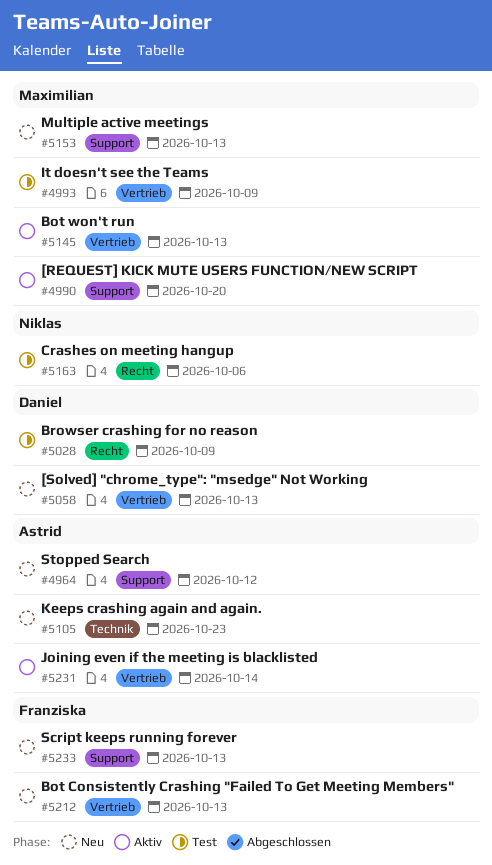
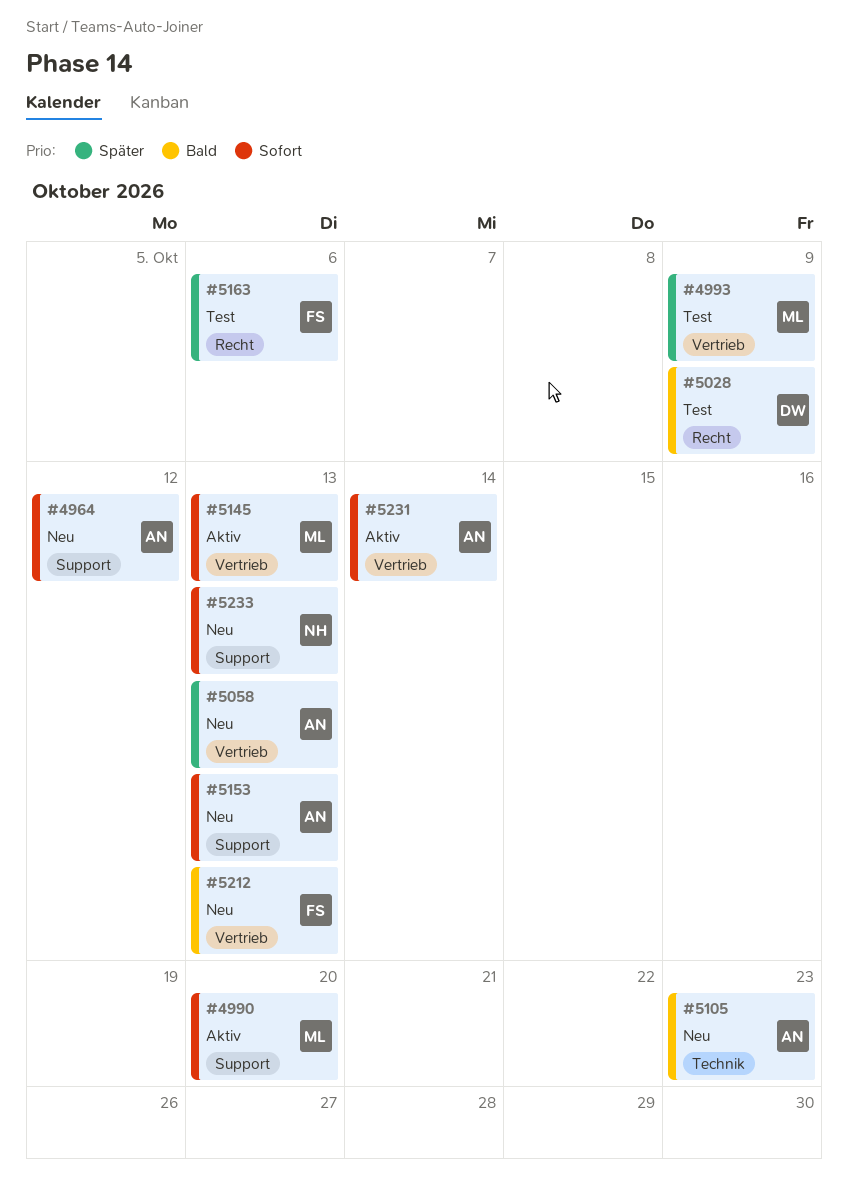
#5058, owner: Daniel -> Astrid
#5153, owner: Maximilian -> Astrid
#5163, owner: Niklas -> Franziska
#5233, owner: Franziska -> Niklas

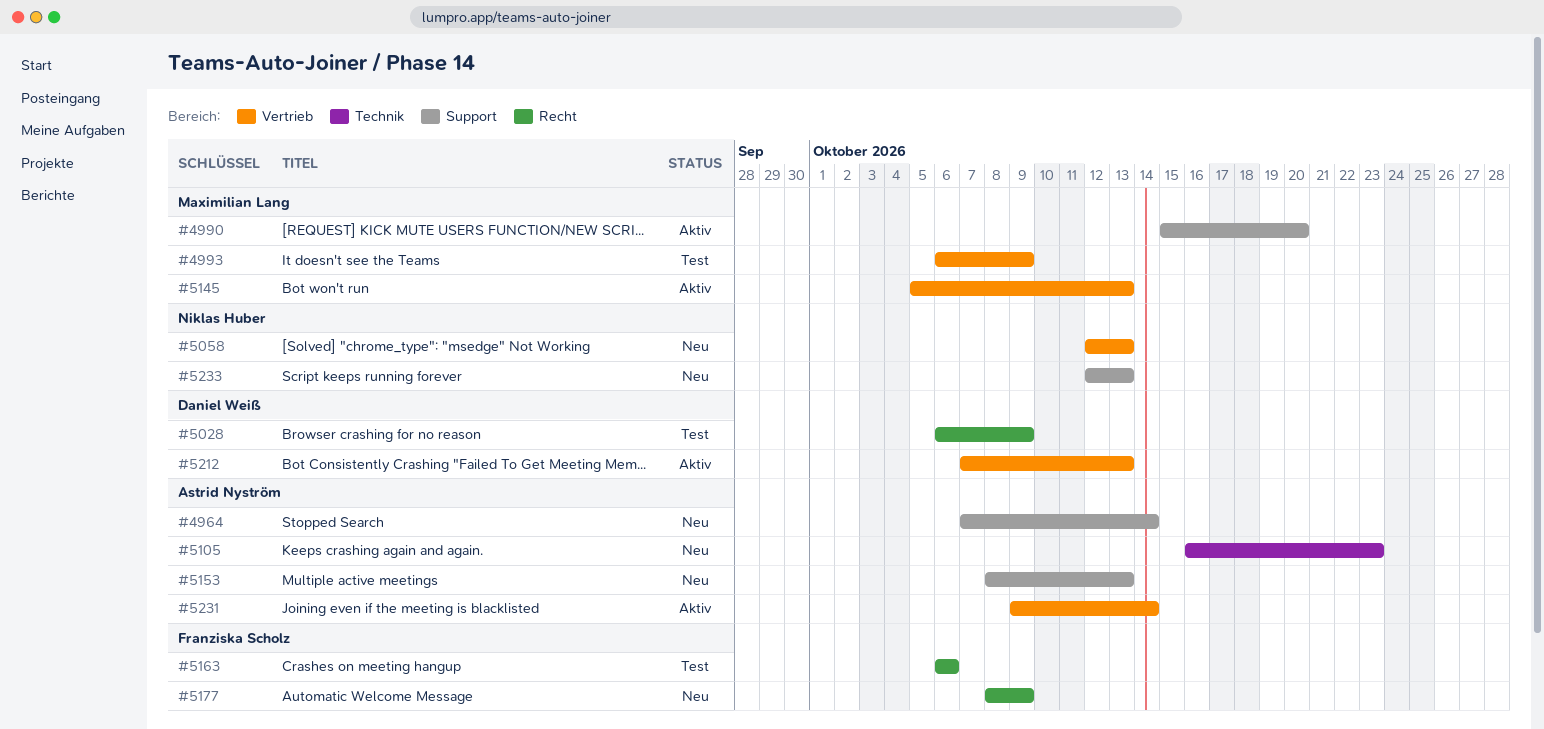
#4964, due: Oct 12 -> Oct 14
#5058, owner: Astrid Nyström -> Niklas Huber
#5177: none -> present
#5212, status: Neu -> Aktiv
#5212, owner: Franziska Scholz -> Daniel Weiß

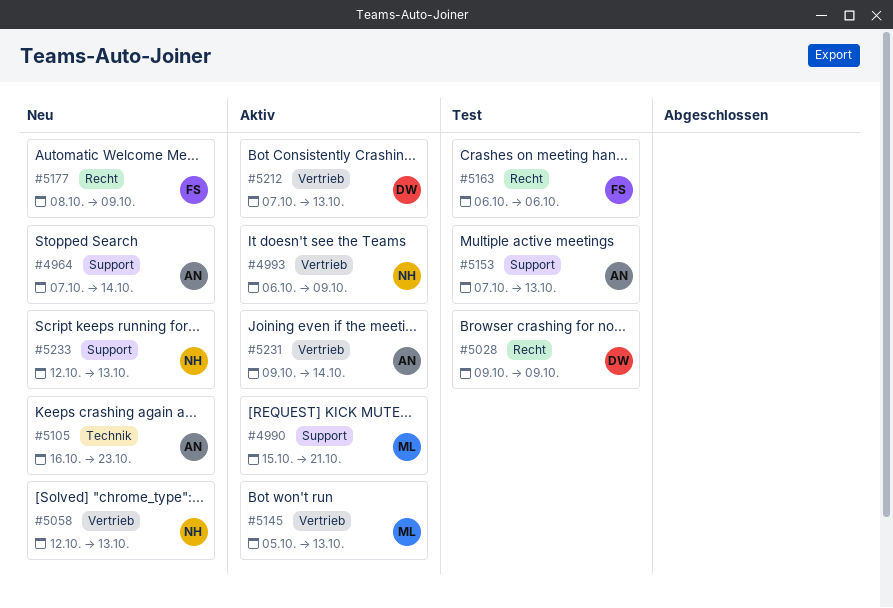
#4990, due: Oct 20 -> Oct 21
#4993, status: Test -> Aktiv
#4993, owner: Maximilian Lang -> Niklas Huber
#5028, start: Oct 6 -> Oct 9
#5153, status: Neu -> Test
#5153, start: Oct 8 -> Oct 7

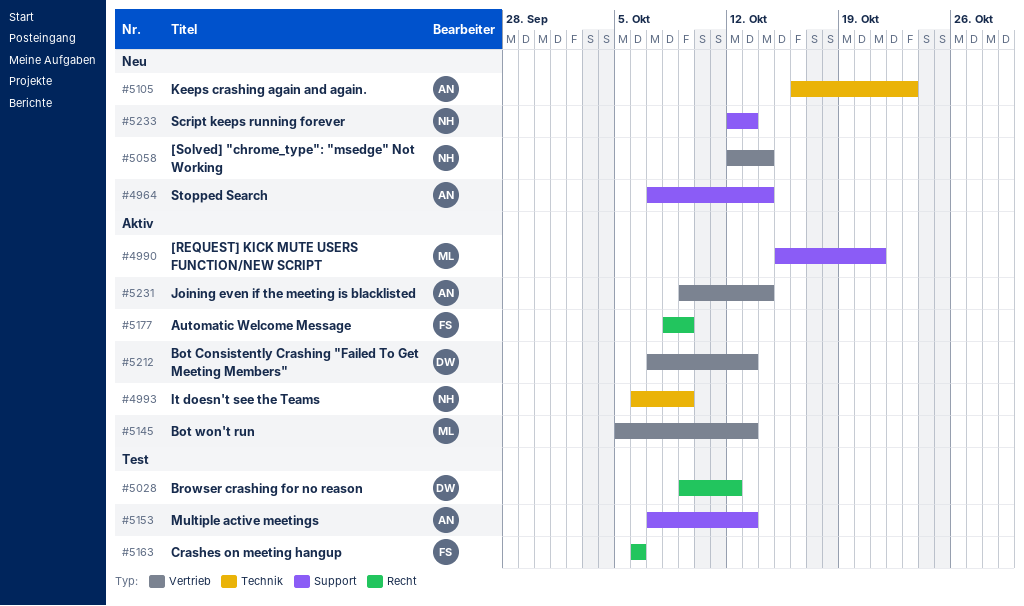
#4993, label: Vertrieb -> Technik
#5028, due: Oct 9 -> Oct 12
#5058, due: Oct 13 -> Oct 14
#5177, status: Neu -> Aktiv

